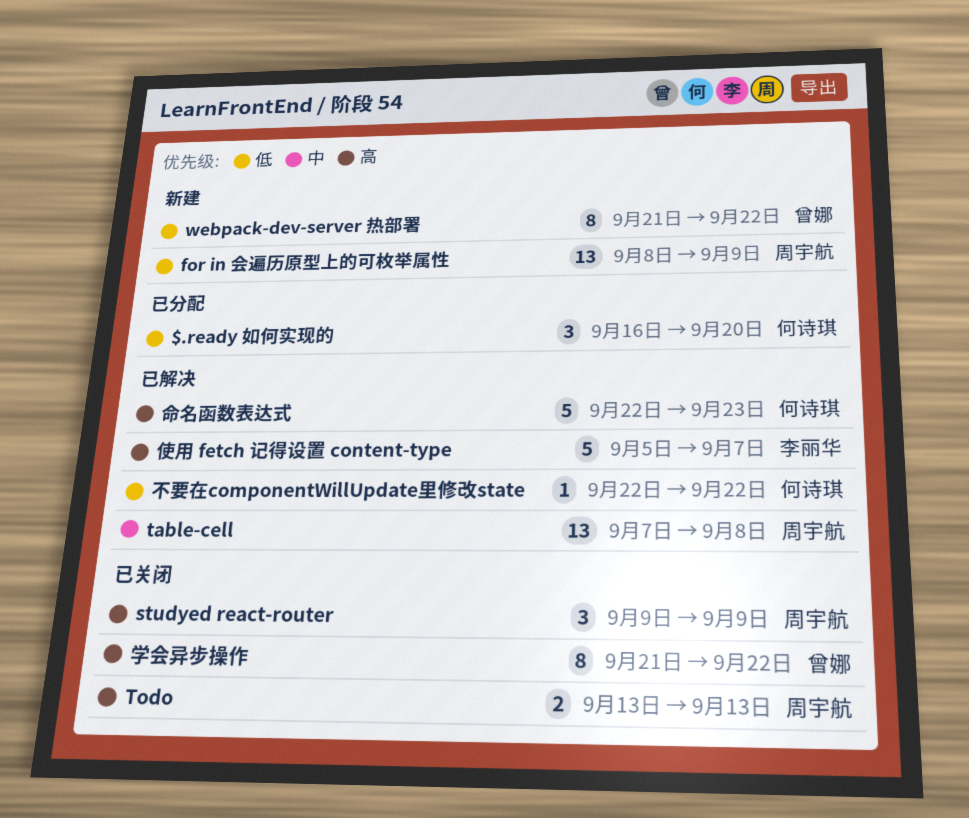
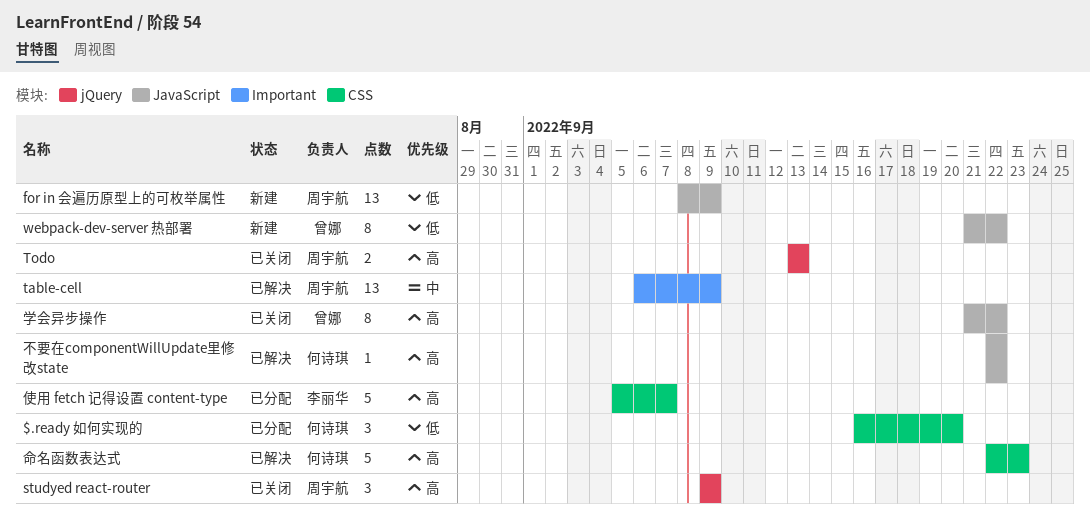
table-cell, start: Sep 7 -> Sep 6
table-cell, due: Sep 8 -> Sep 9
不要在componentWillUpdate里修改state, priority: 低 -> 高
使用 fetch 记得设置 content-type, status: 已解决 -> 已分配

